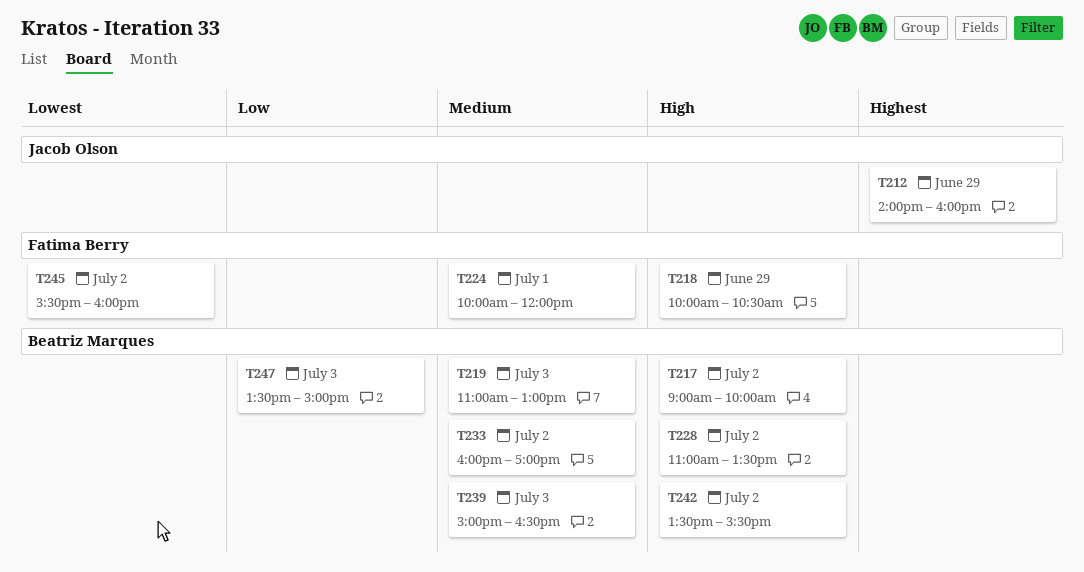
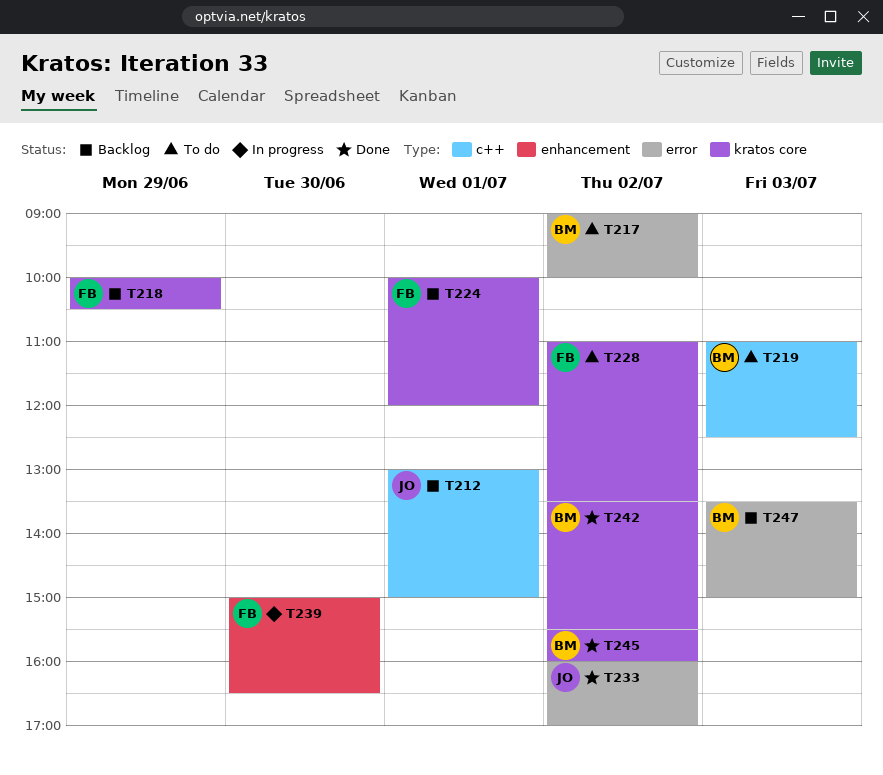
T212, day: Jun 29 -> Jul 1
T212, begins: 14:00 -> 13:00
T212, ends: 16:00 -> 15:00
T219, ends: 13:00 -> 12:30
T228, owner: Beatriz Marques -> Fatima Berry
T233, owner: Beatriz Marques -> Jacob Olson
T239, owner: Beatriz Marques -> Fatima Berry
T239, day: Jul 3 -> Jun 30
T245, owner: Fatima Berry -> Beatriz Marques

